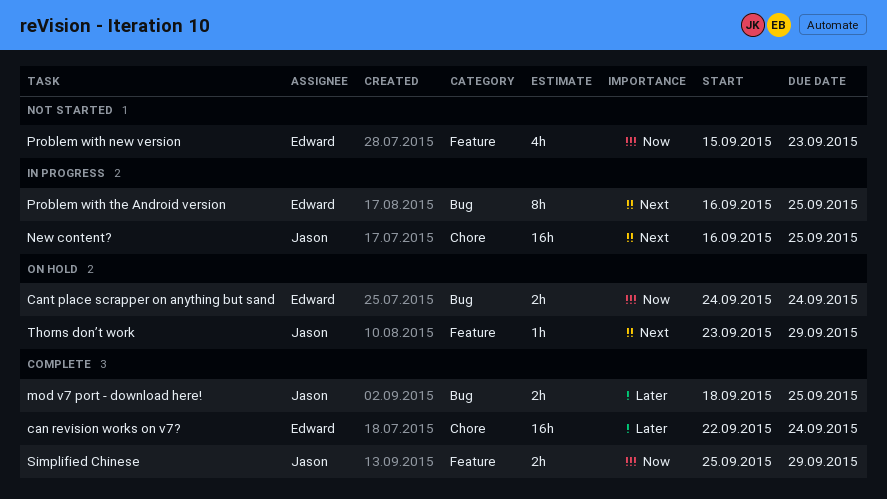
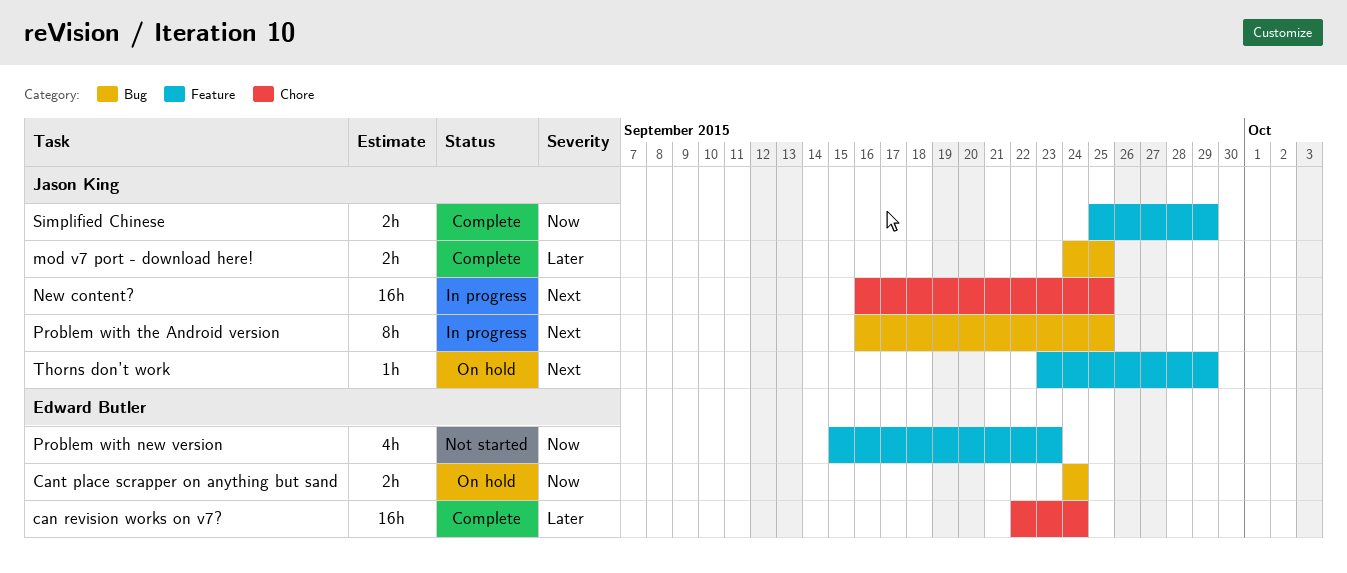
mod v7 port - download here!, start: Sep 18 -> Sep 24
Problem with the Android version, owner: Edward Butler -> Jason King

